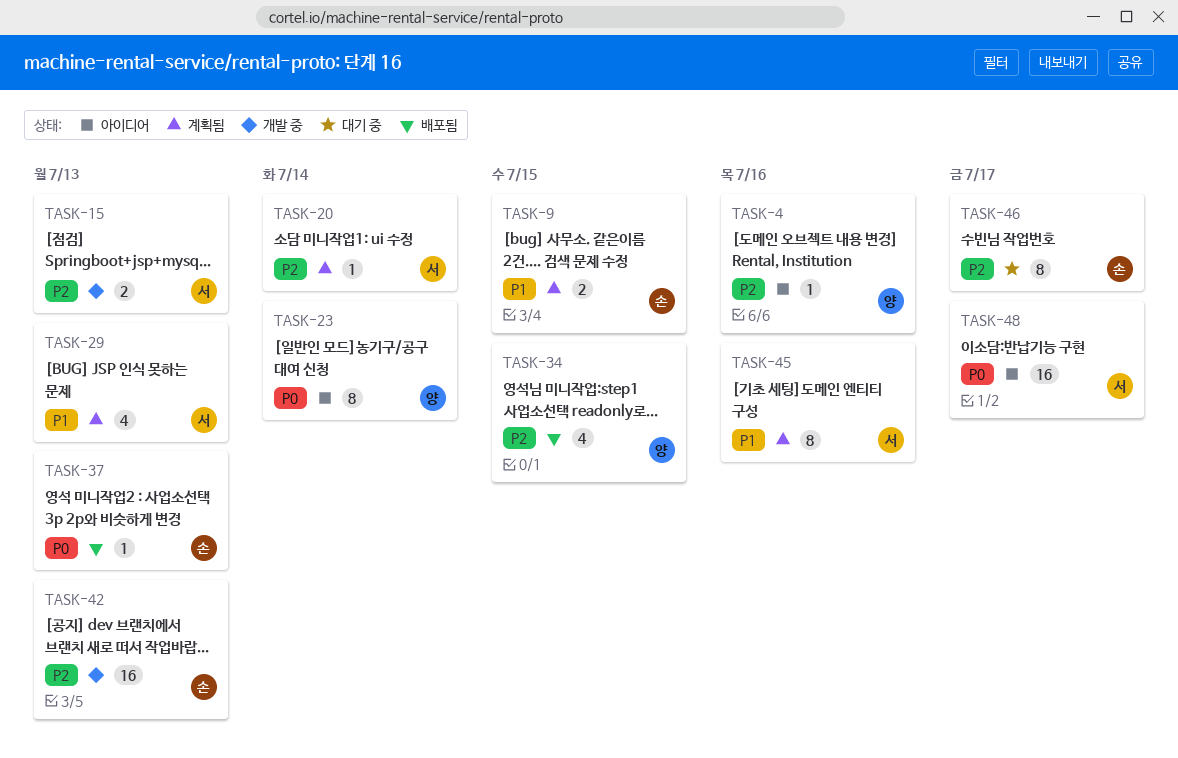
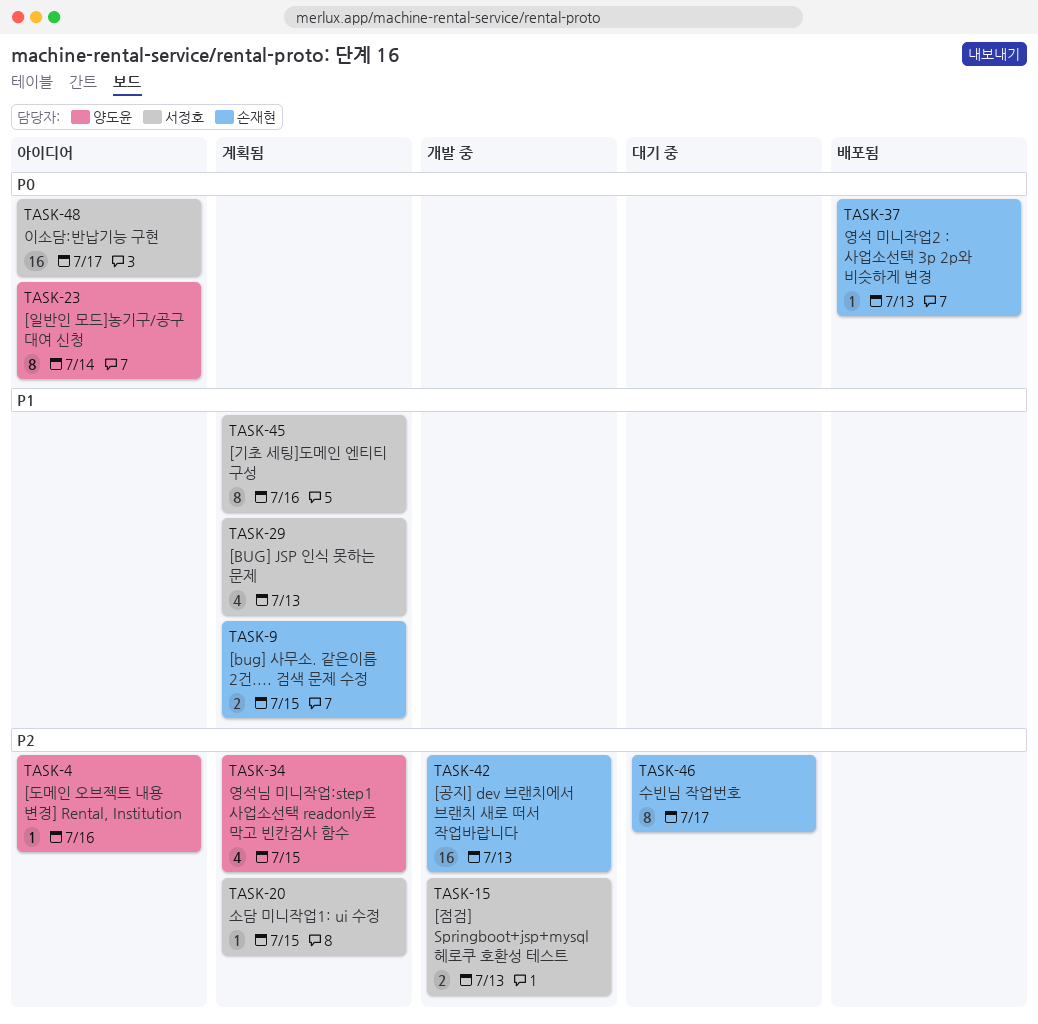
TASK-20, due: Jul 14 -> Jul 15
TASK-34, status: 배포됨 -> 계획됨

